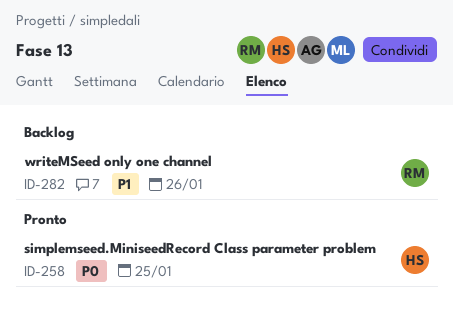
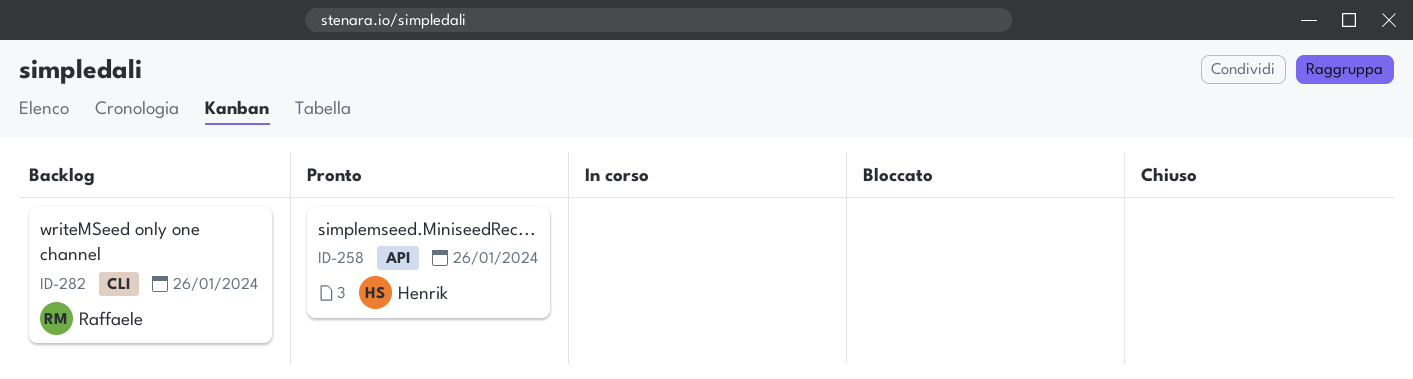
ID-258, due: Jan 25 -> Jan 26

